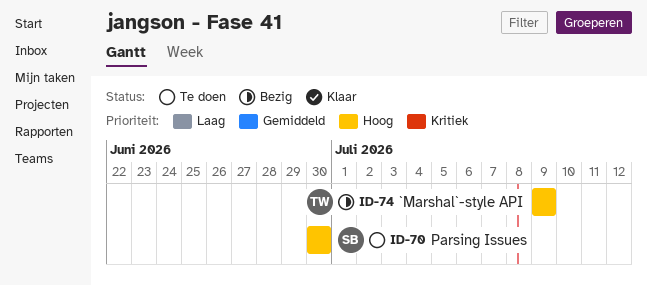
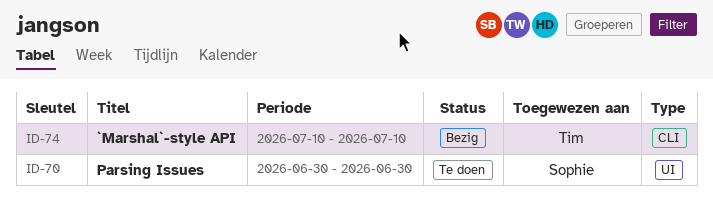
ID-74, start: Jul 9 -> Jul 10
ID-74, due: Jul 9 -> Jul 10

